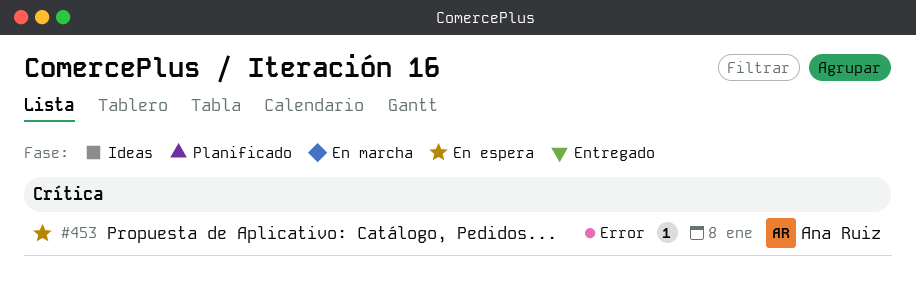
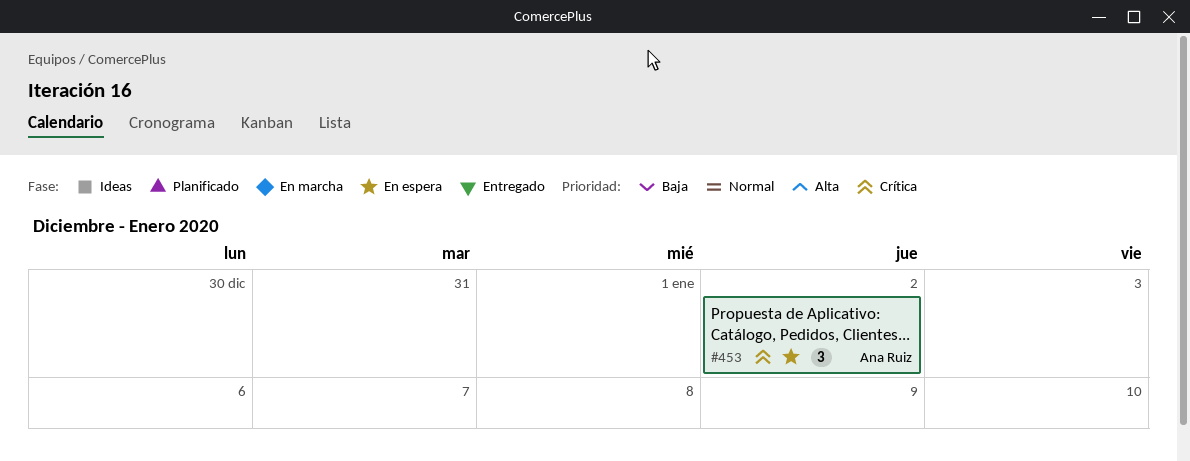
#453, estimate: 1 -> 3
#453, due: Jan 8 -> Jan 2

